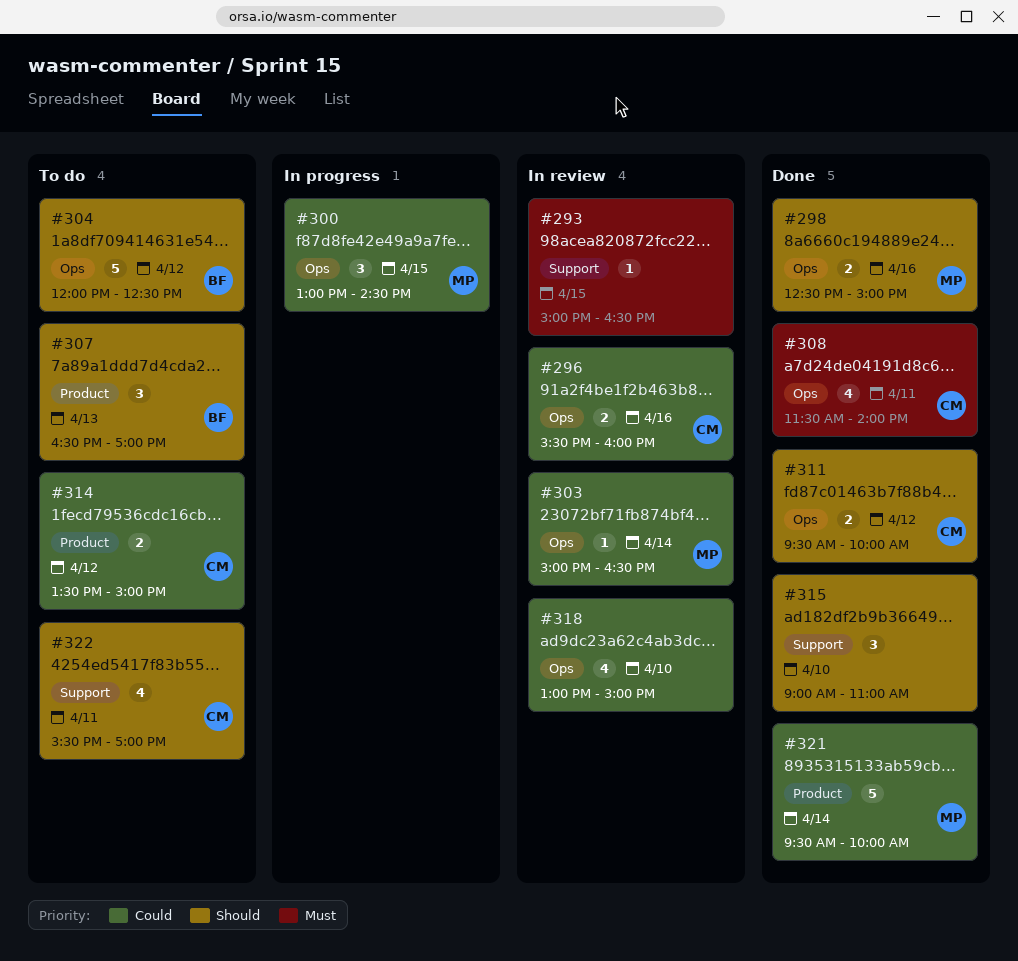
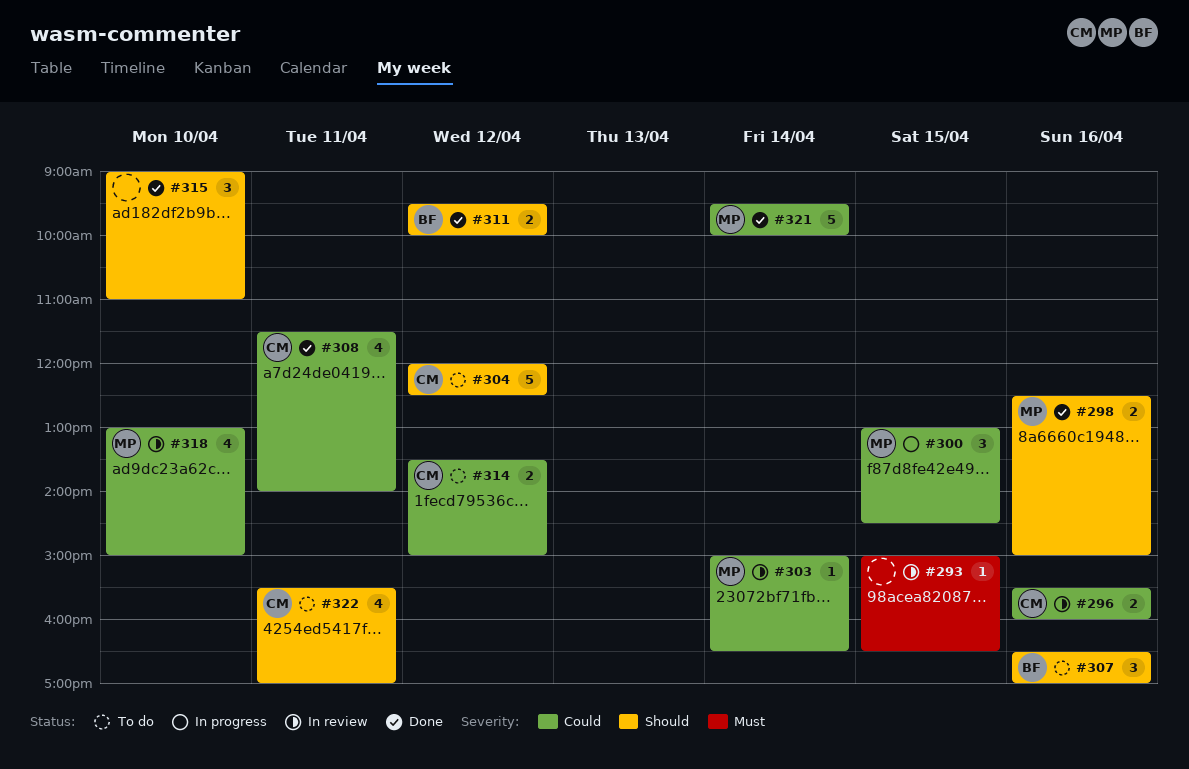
#304, owner: BF -> CM
#307, day: Apr 13 -> Apr 16
#308, priority: Must -> Could
#311, owner: CM -> BF
#318, owner: none -> MP

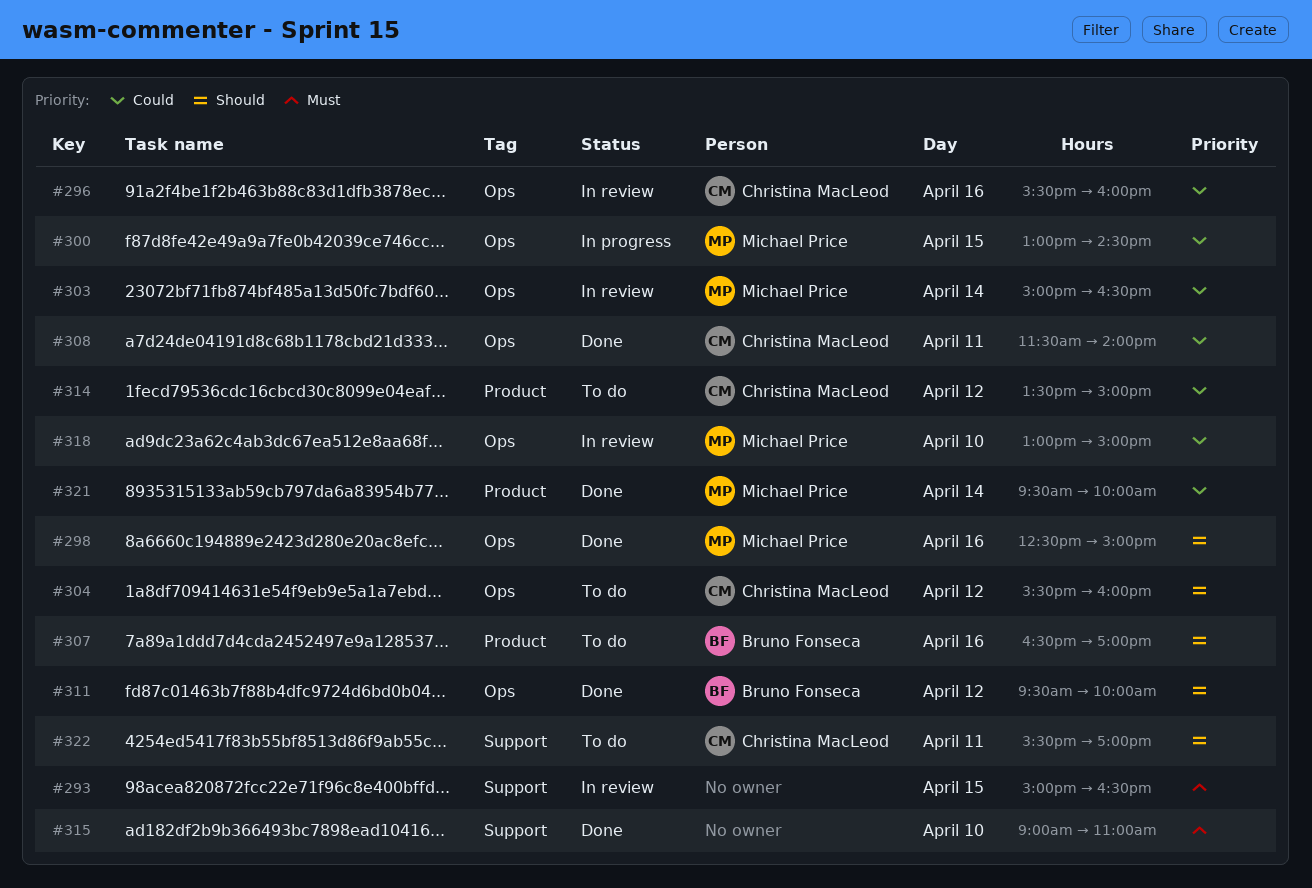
#304, begins: 12:00 -> 15:30
#304, ends: 12:30 -> 16:00
#315, priority: Should -> Must

